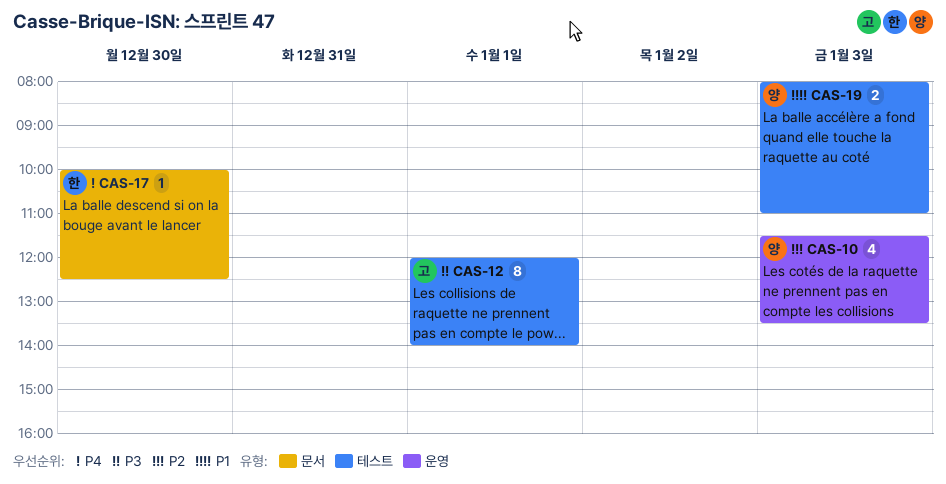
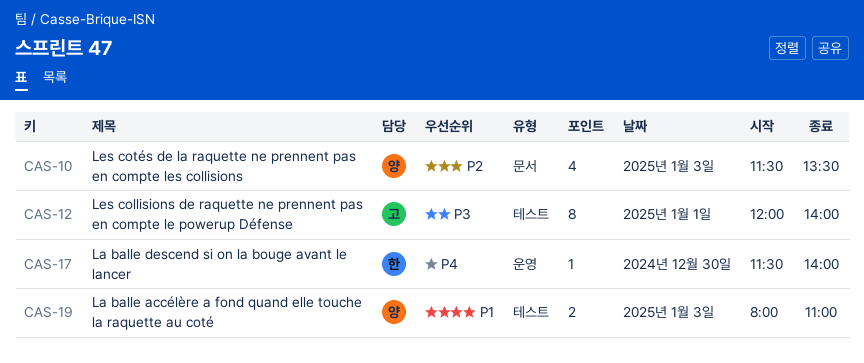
CAS-10, label: 운영 -> 문서
CAS-17, label: 문서 -> 운영
CAS-17, begins: 10:00 -> 11:30
CAS-17, ends: 12:30 -> 14:00

